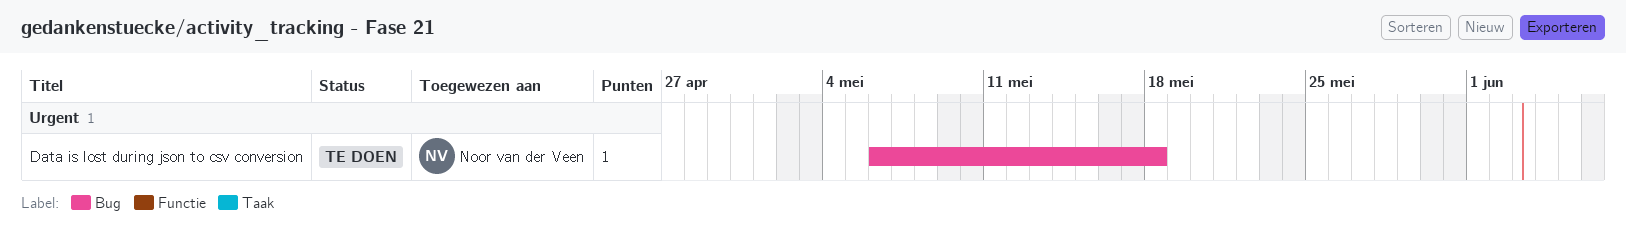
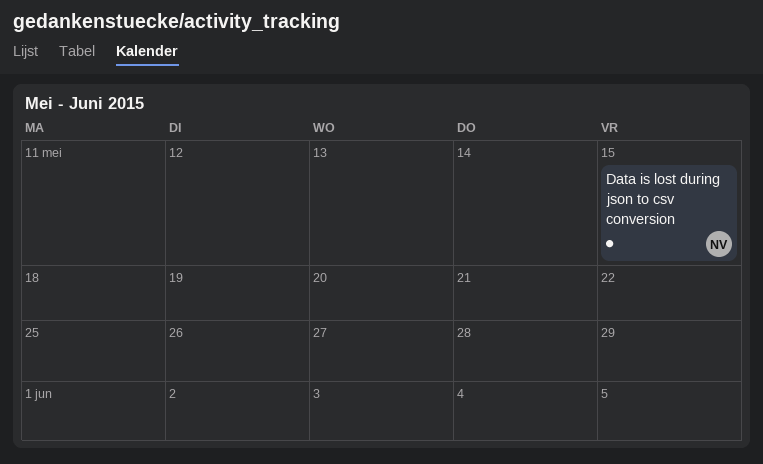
Data is lost during json to csv conversion, due: May 18 -> May 15

